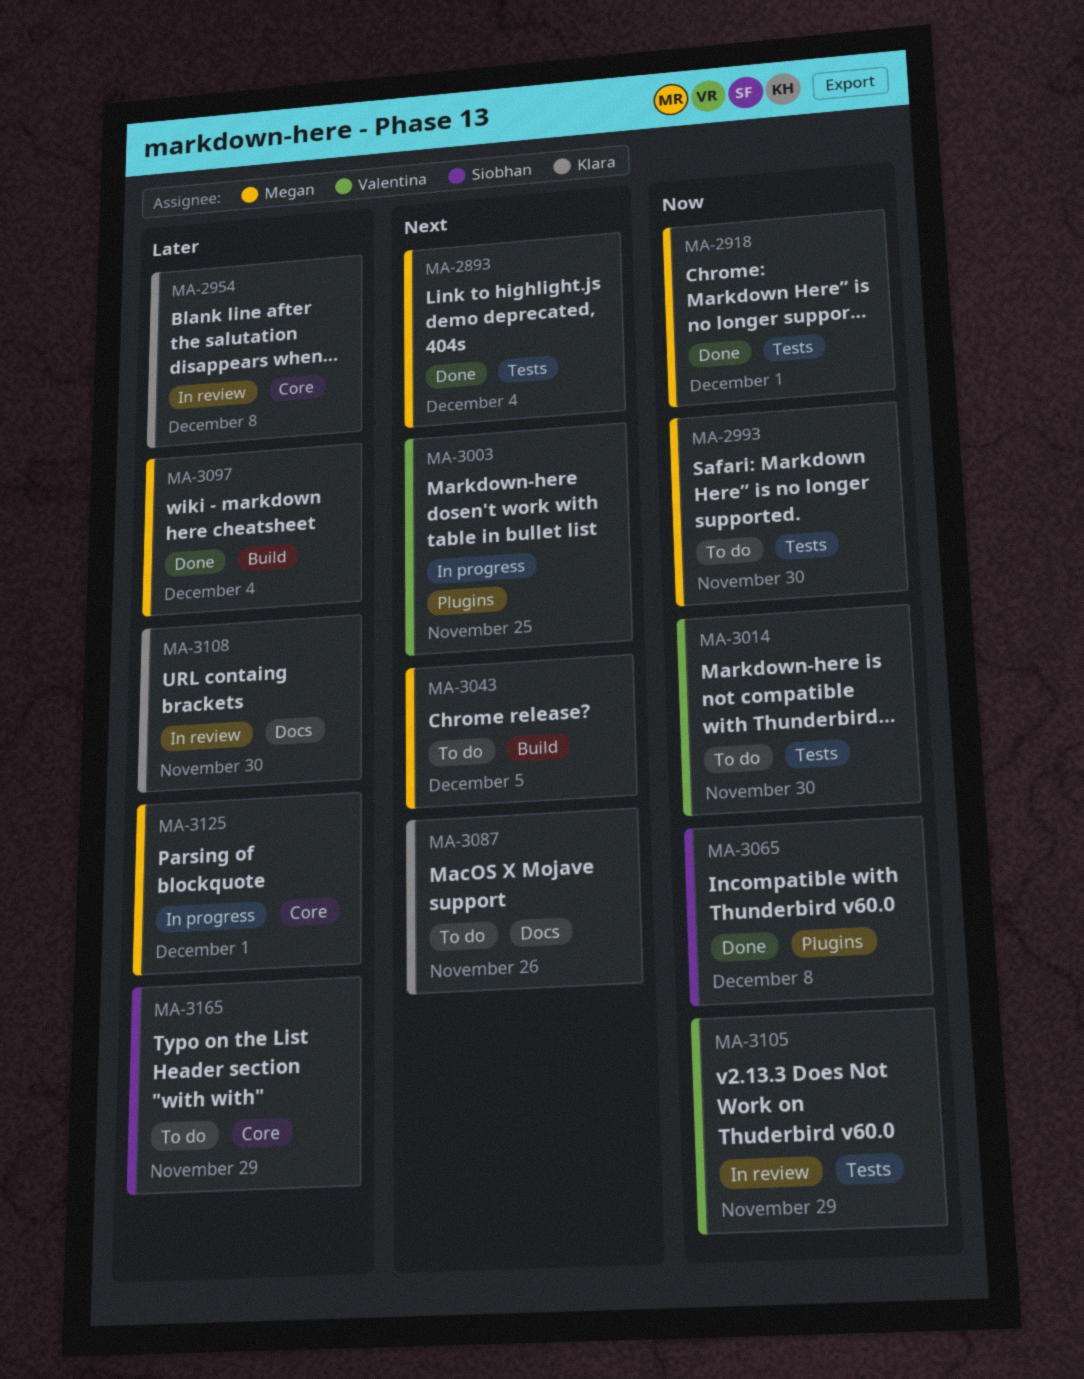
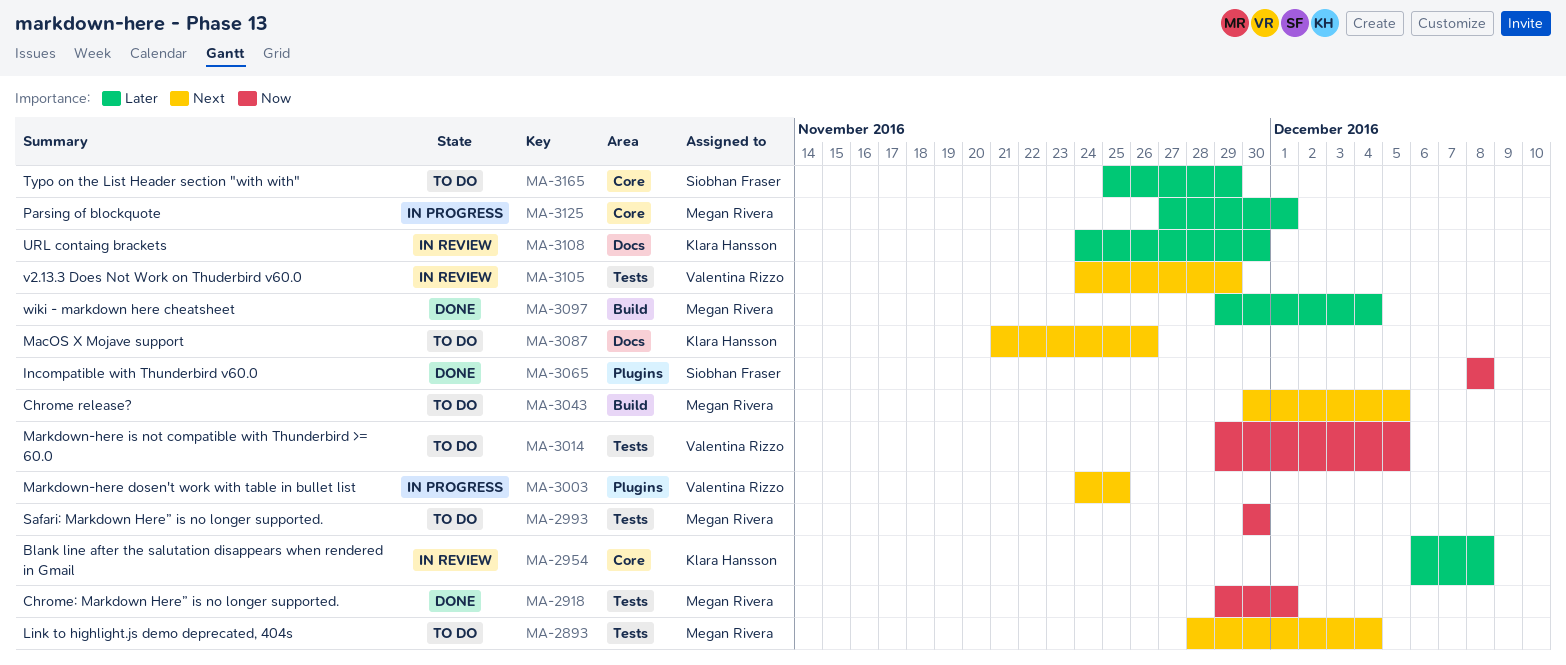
MA-2893, status: Done -> To do
MA-3014, due: Nov 30 -> Dec 5
MA-3105, priority: Now -> Next

